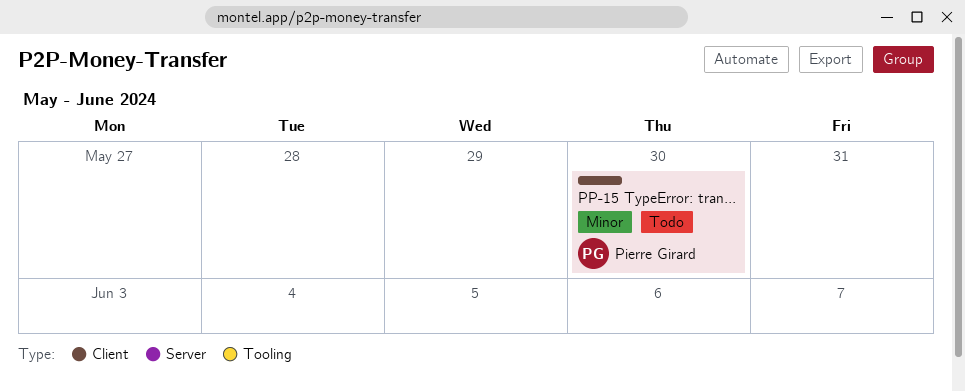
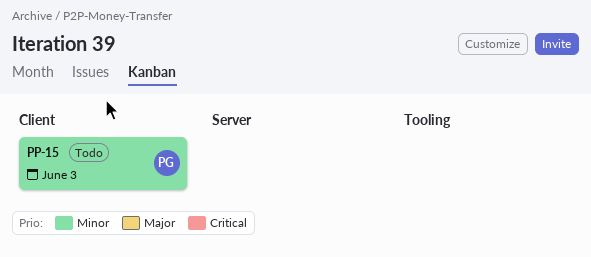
PP-15, due: May 30 -> Jun 3

